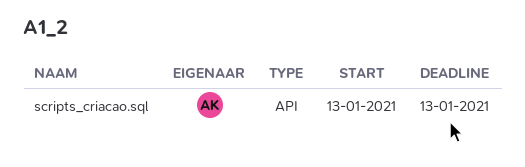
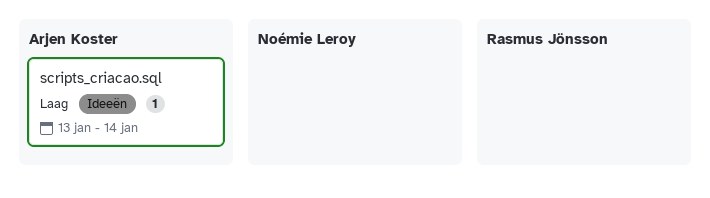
scripts_criacao.sql, due: Jan 13 -> Jan 14

